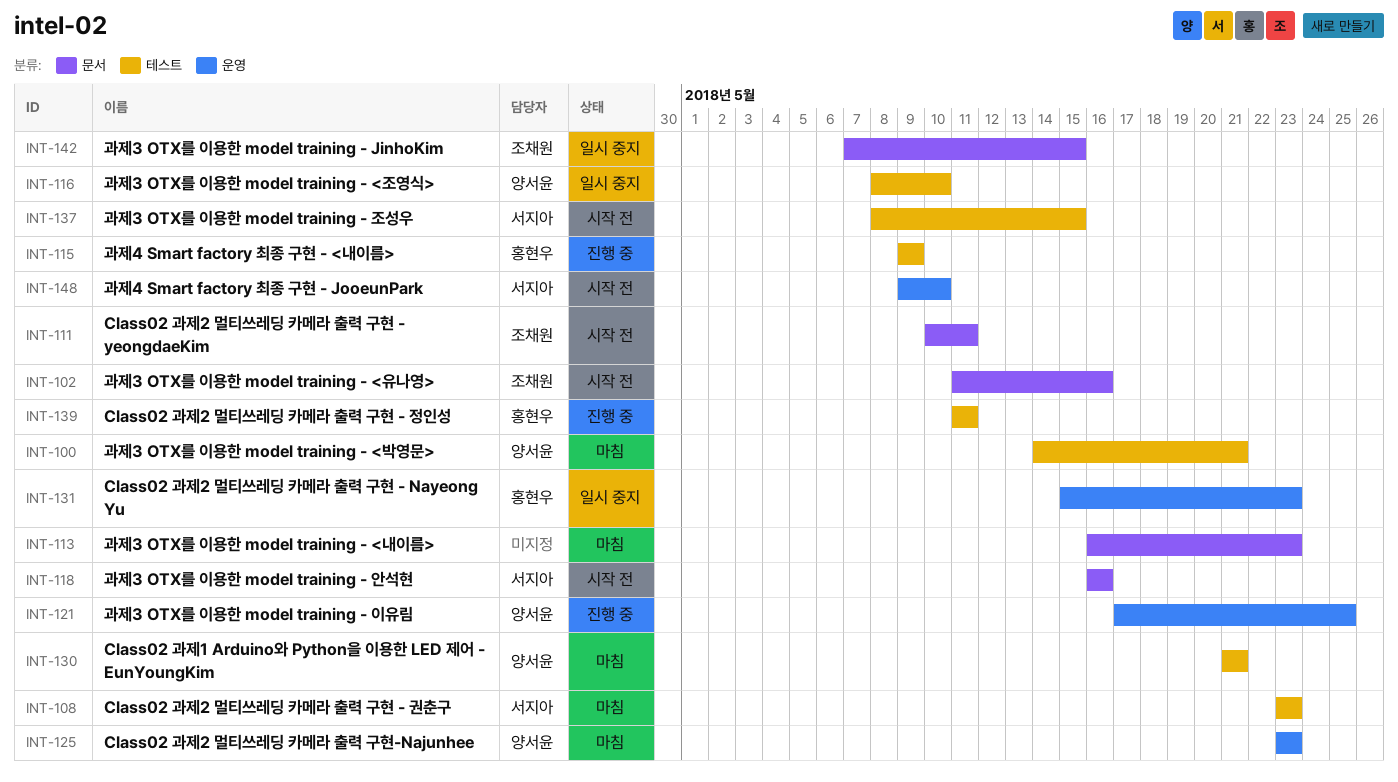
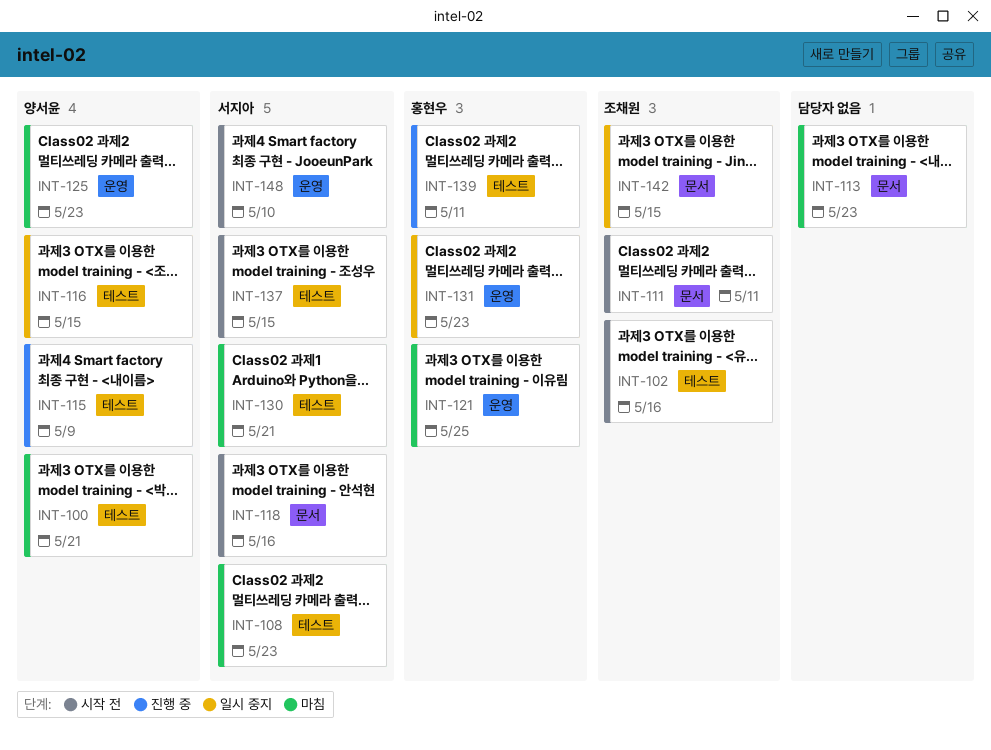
INT-102, label: 문서 -> 테스트
INT-115, owner: 홍현우 -> 양서윤
INT-116, due: May 10 -> May 15
INT-121, status: 진행 중 -> 마침
INT-121, owner: 양서윤 -> 홍현우
INT-130, owner: 양서윤 -> 서지아

